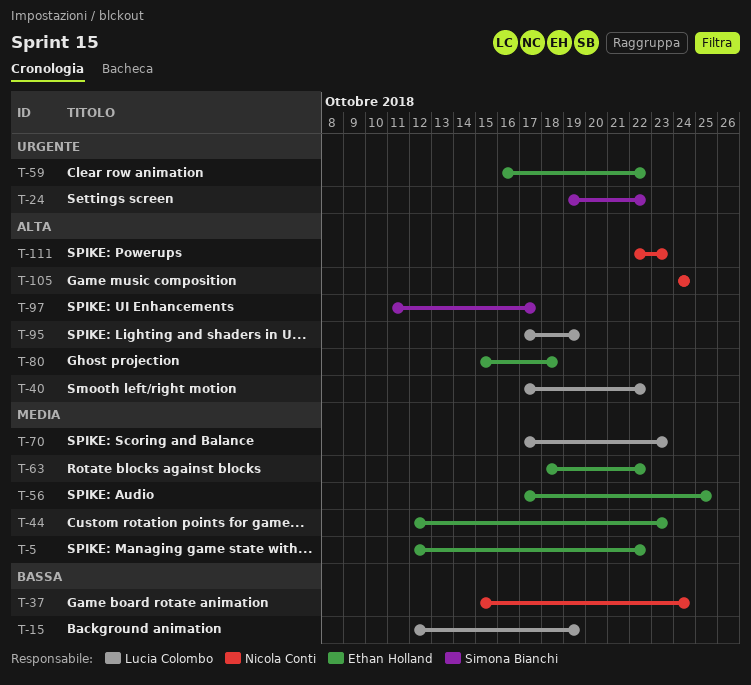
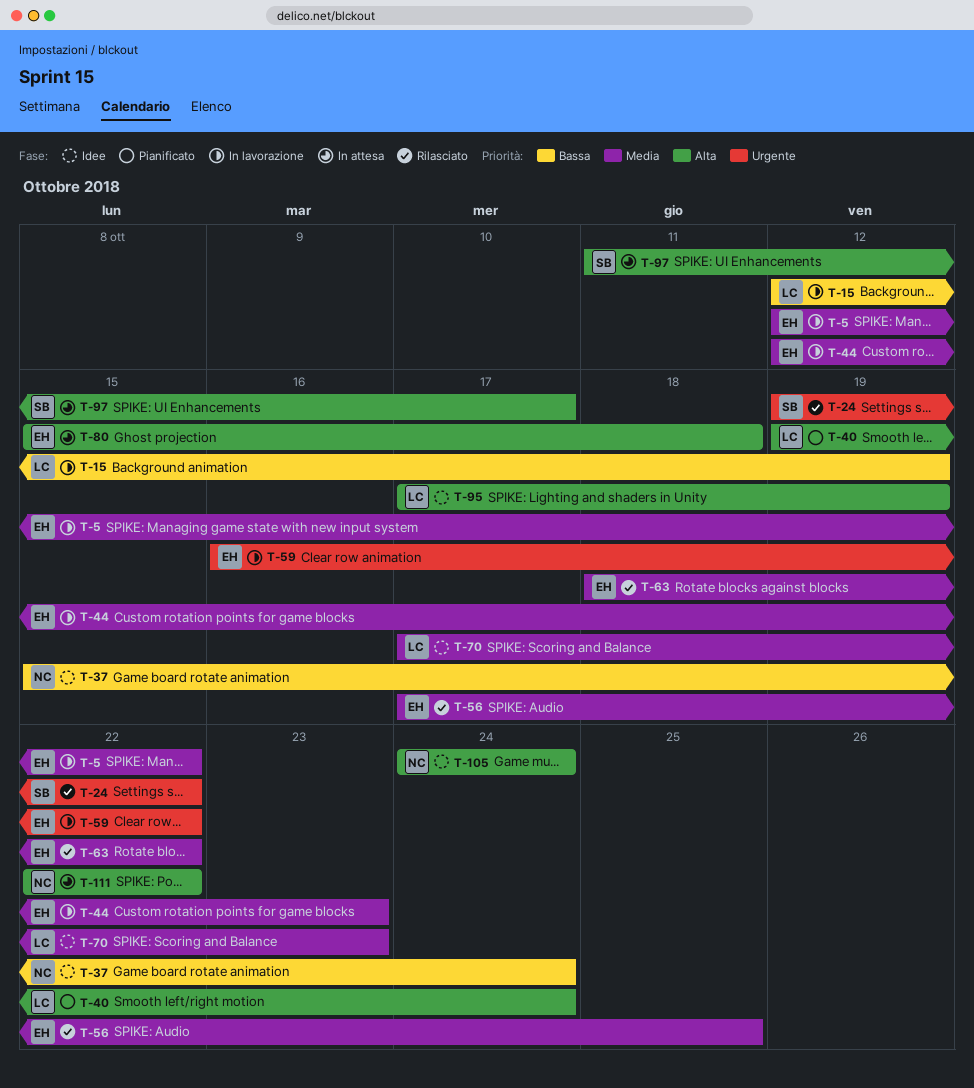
T-40, start: Oct 17 -> Oct 19
T-40, due: Oct 22 -> Oct 24
T-111, due: Oct 23 -> Oct 22

